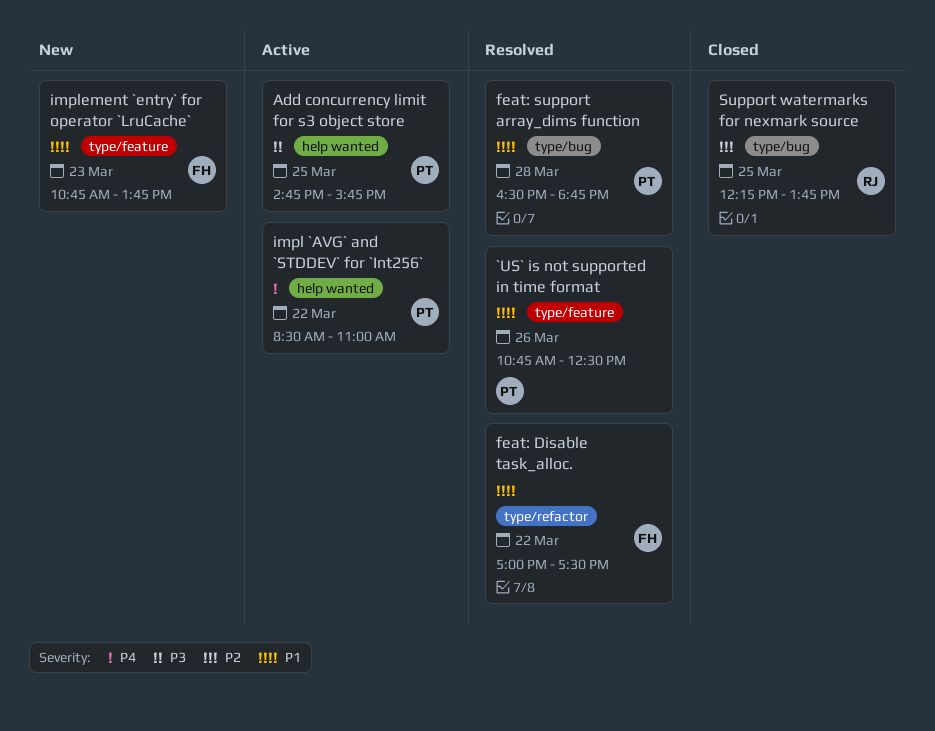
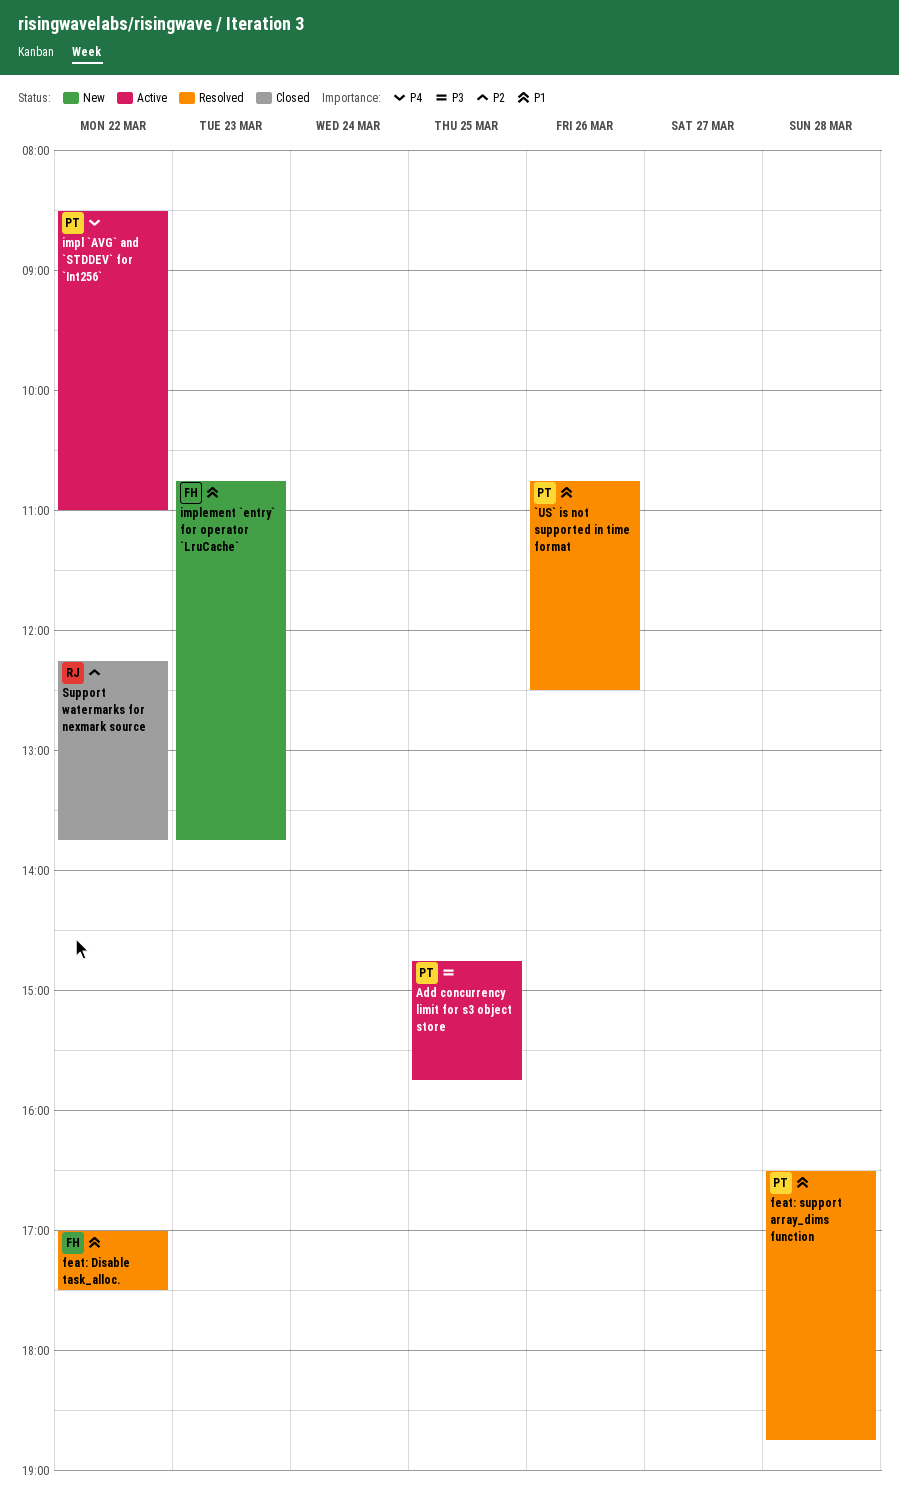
Support watermarks for nexmark source, day: Mar 25 -> Mar 22

